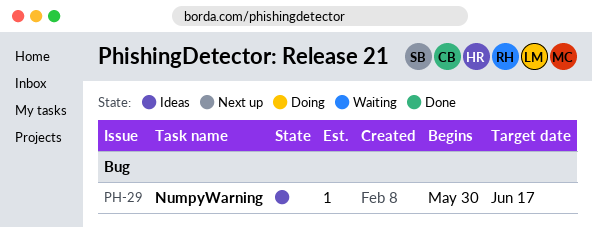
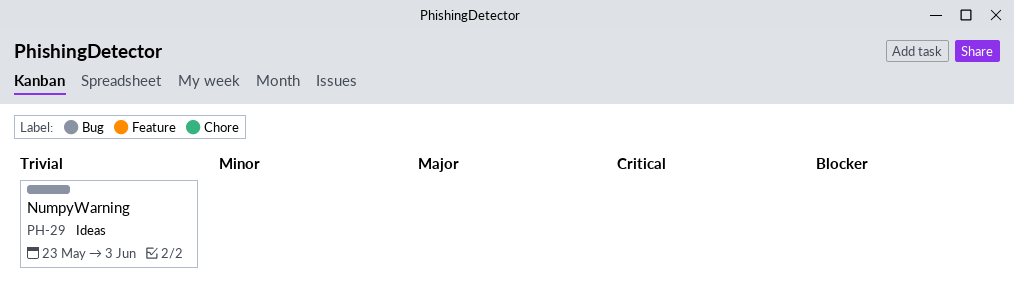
PH-29, start: May 30 -> May 23
PH-29, due: Jun 17 -> Jun 3

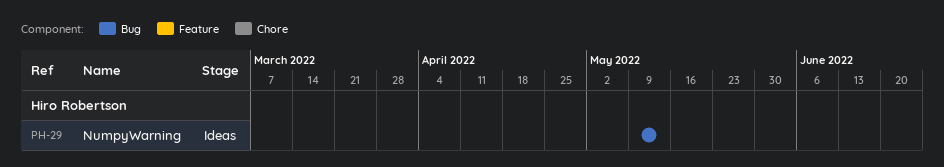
PH-29, start: May 23 -> May 9
PH-29, due: Jun 3 -> May 13

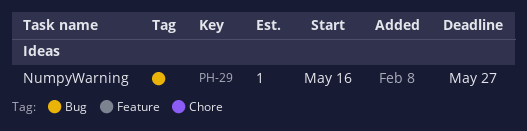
PH-29, start: May 9 -> May 16
PH-29, due: May 13 -> May 27

